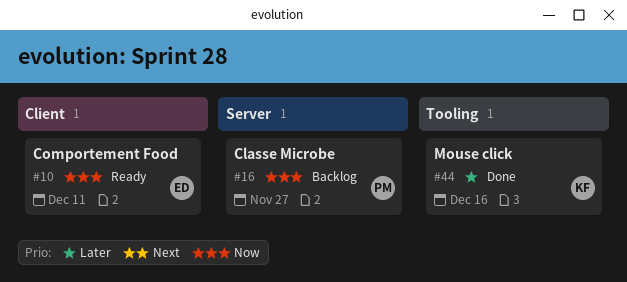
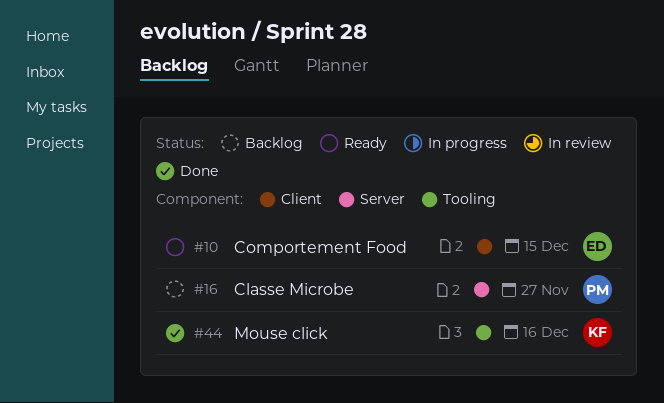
#10, due: Dec 11 -> Dec 15

